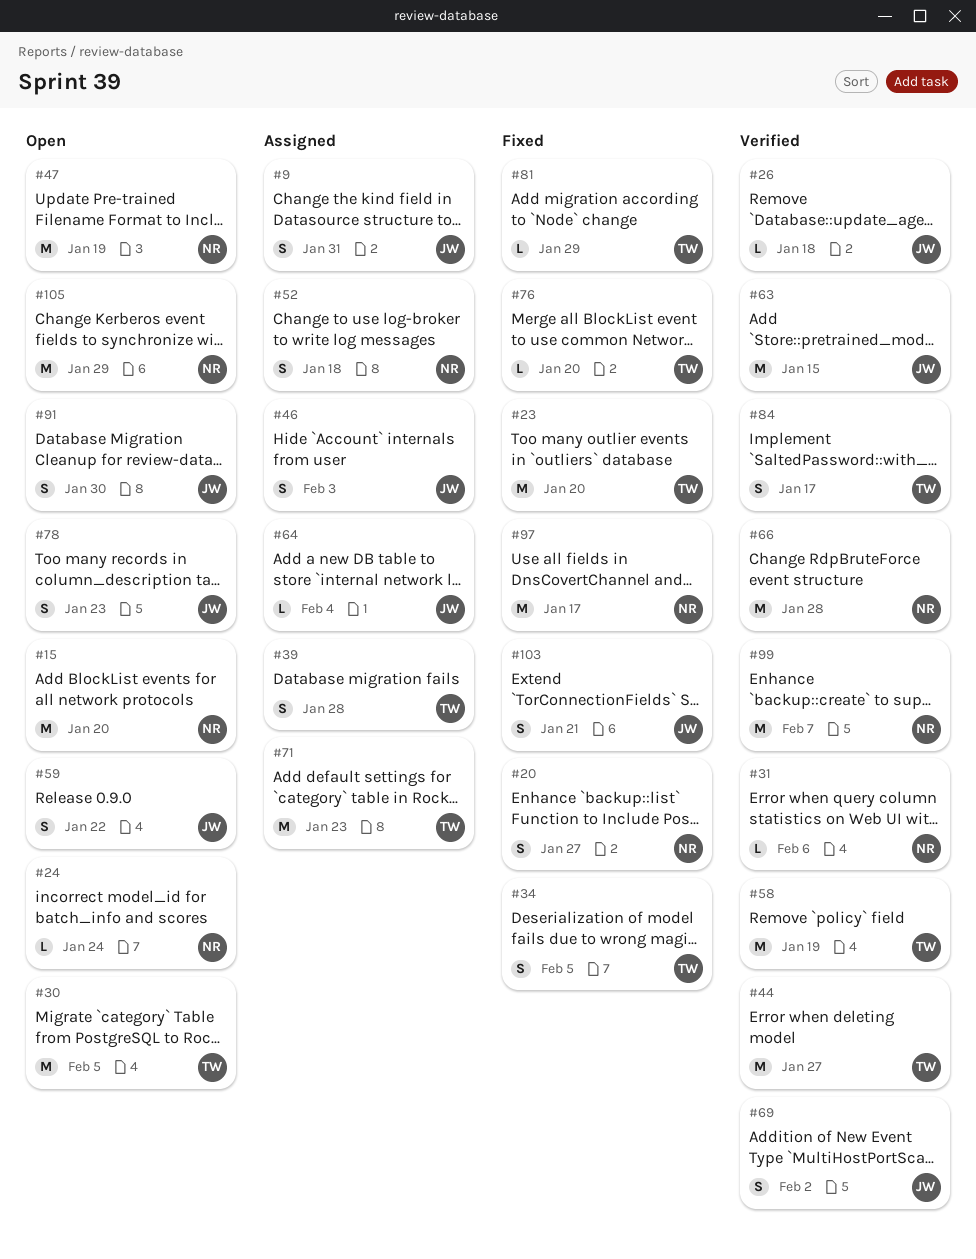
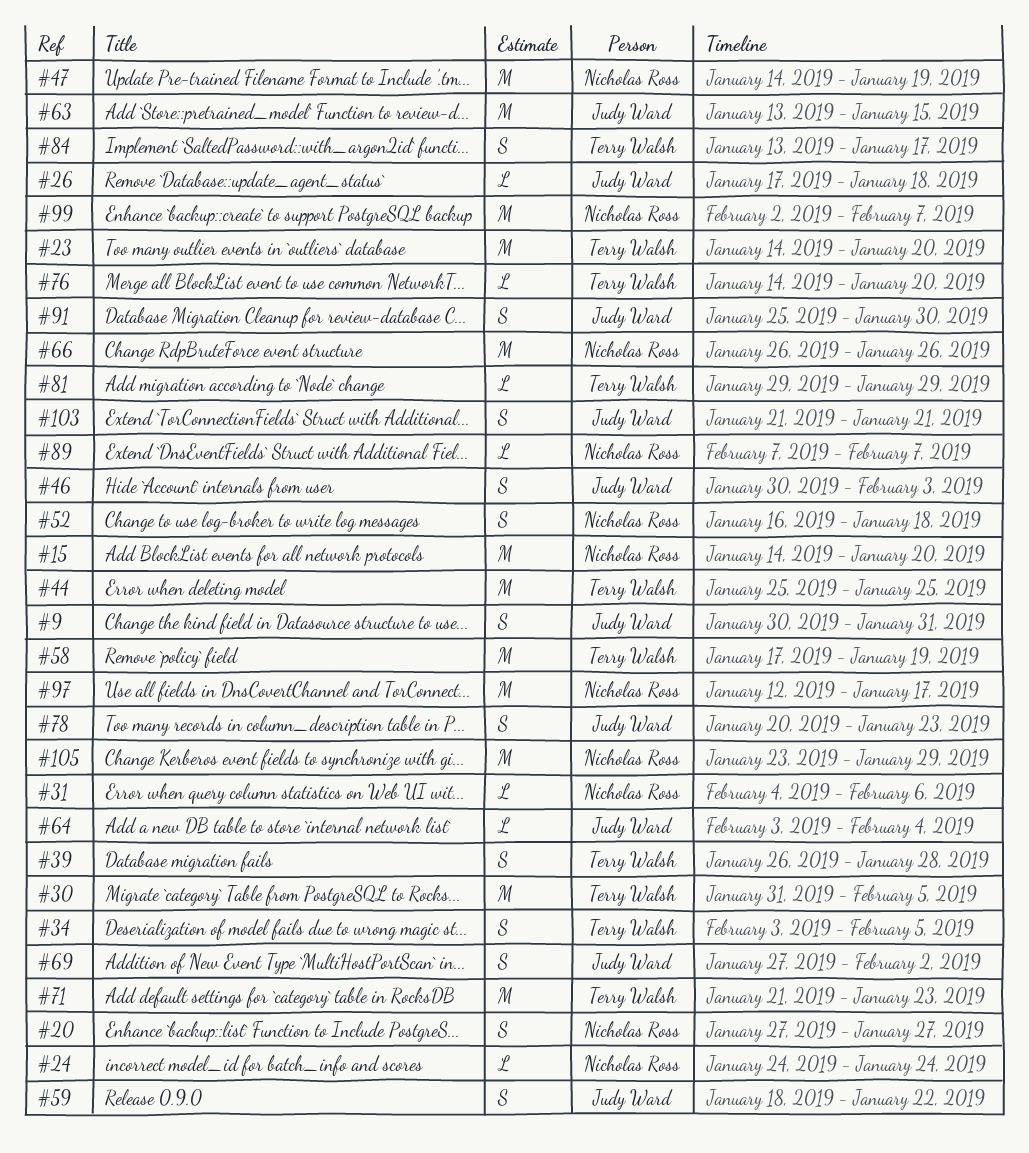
#44, due: Jan 27 -> Jan 25
#66, due: Jan 28 -> Jan 26
#89: none -> present

